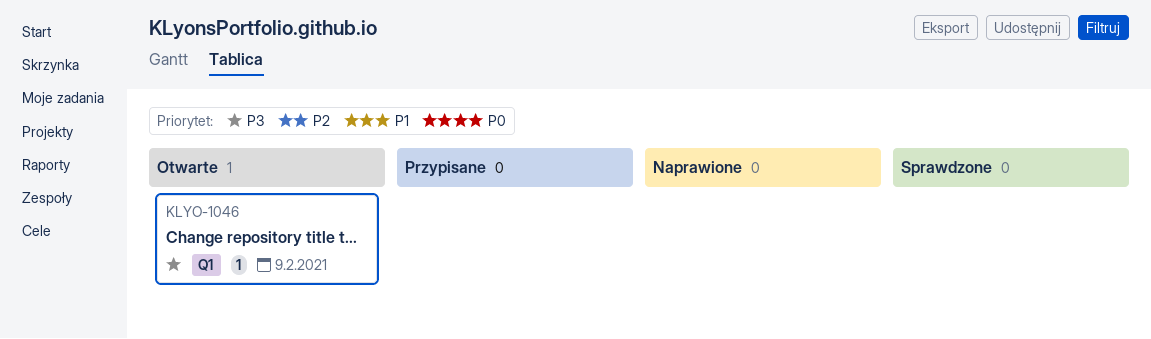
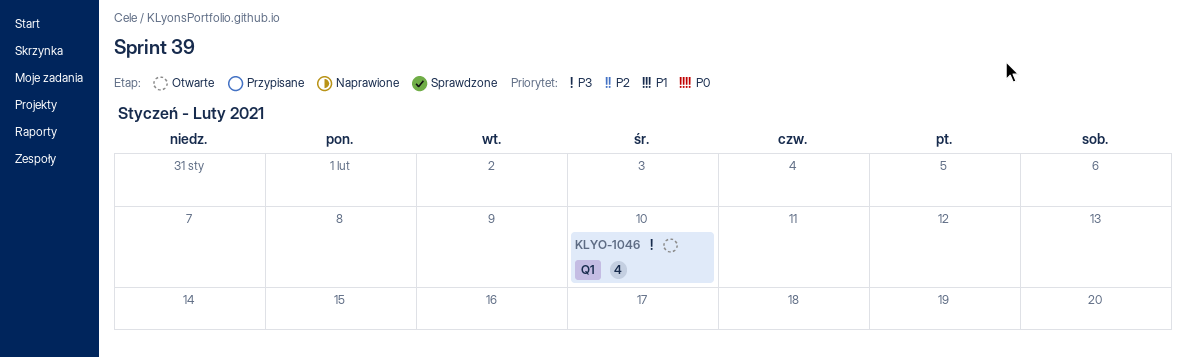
KLYO-1046, estimate: 1 -> 4
KLYO-1046, due: Feb 9 -> Feb 10

